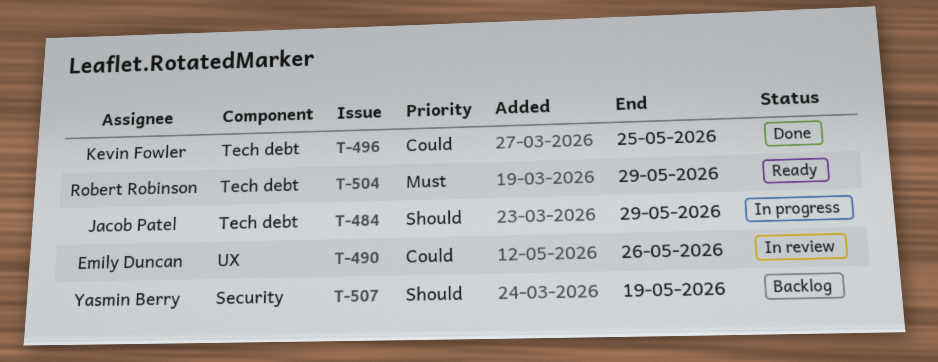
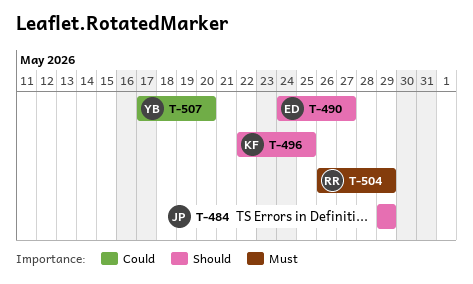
T-490, priority: Could -> Should
T-490, due: May 26 -> May 27
T-496, priority: Could -> Should
T-507, priority: Should -> Could
T-507, due: May 19 -> May 20

